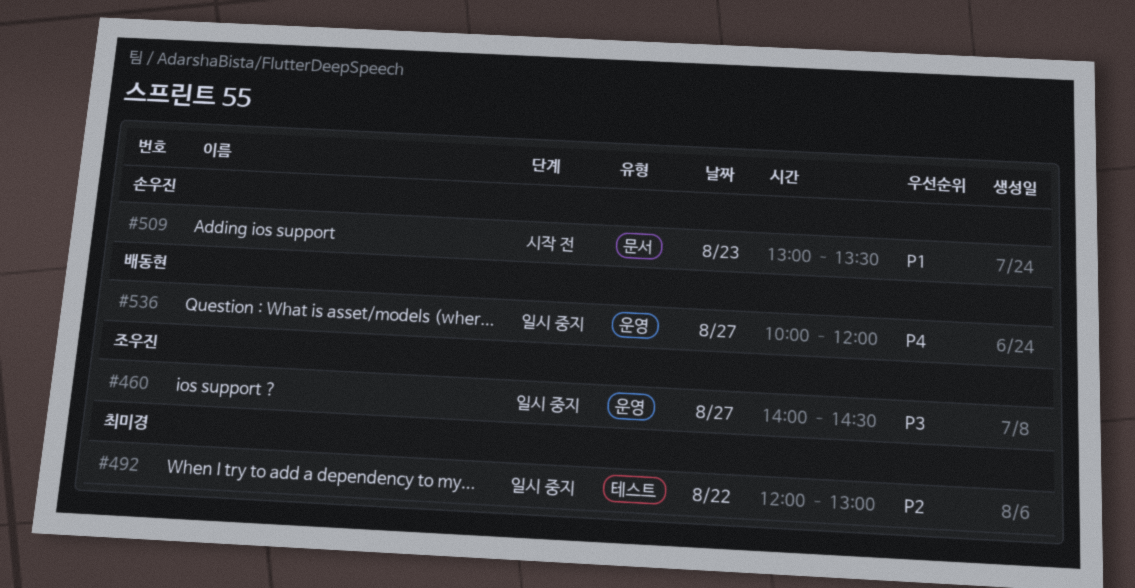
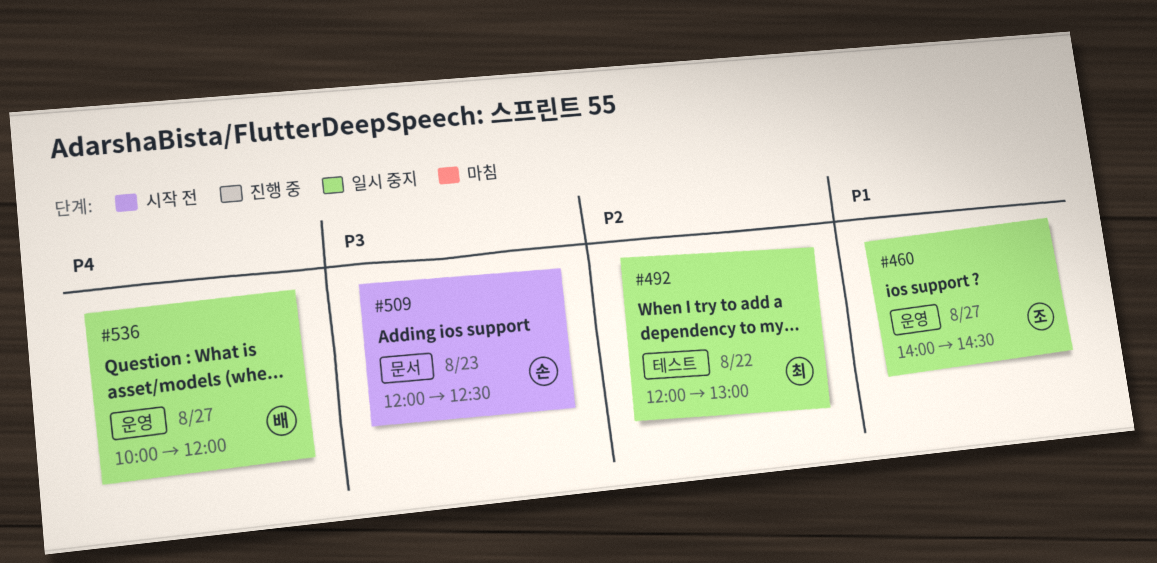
#460, priority: P3 -> P1
#509, priority: P1 -> P3
#509, begins: 13:00 -> 12:00
#509, ends: 13:30 -> 12:30

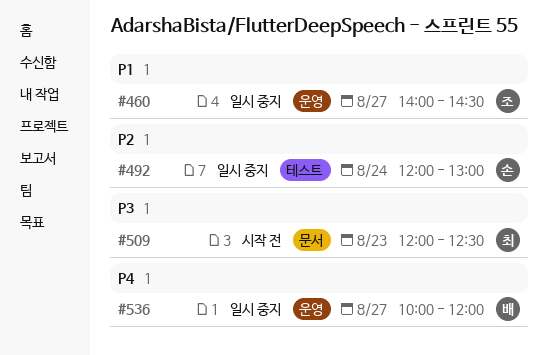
#492, owner: 최 -> 손
#492, day: Aug 22 -> Aug 24
#509, owner: 손 -> 최

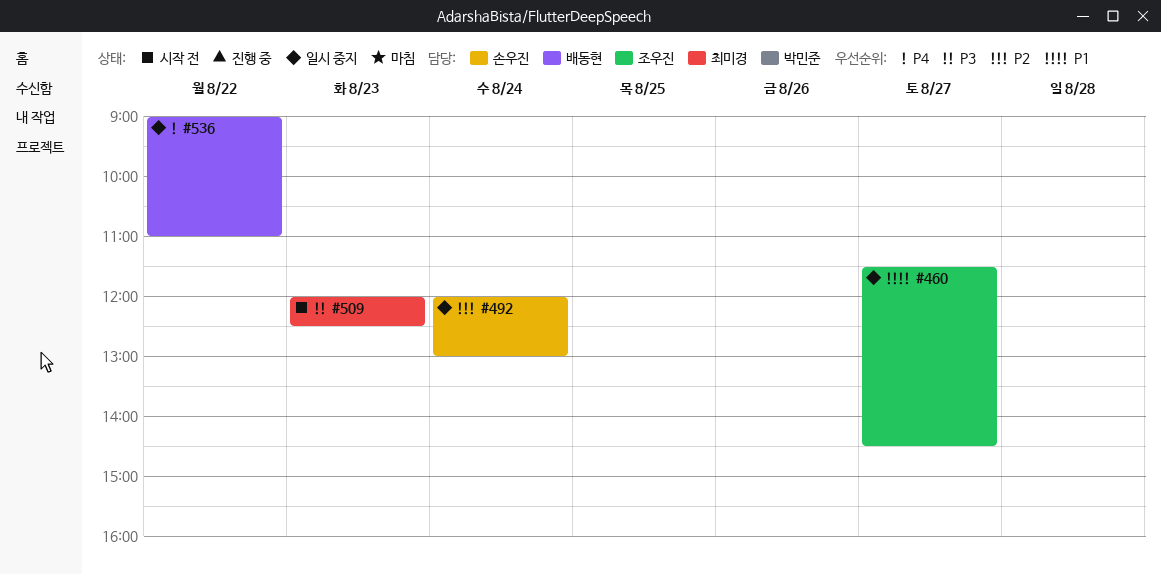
#460, begins: 14:00 -> 11:30
#536, day: Aug 27 -> Aug 22
#536, begins: 10:00 -> 09:00
#536, ends: 12:00 -> 11:00

